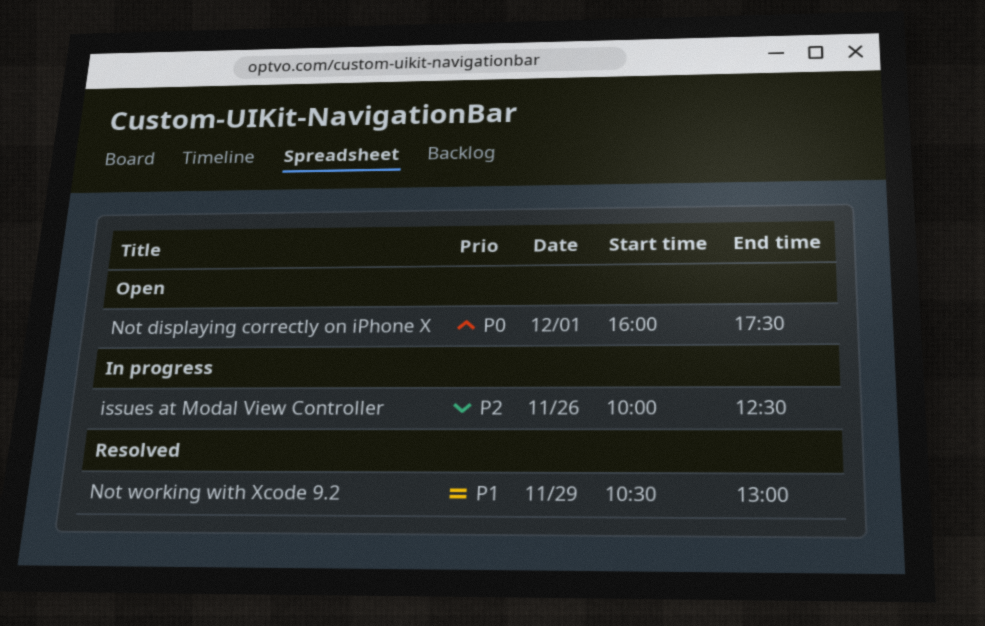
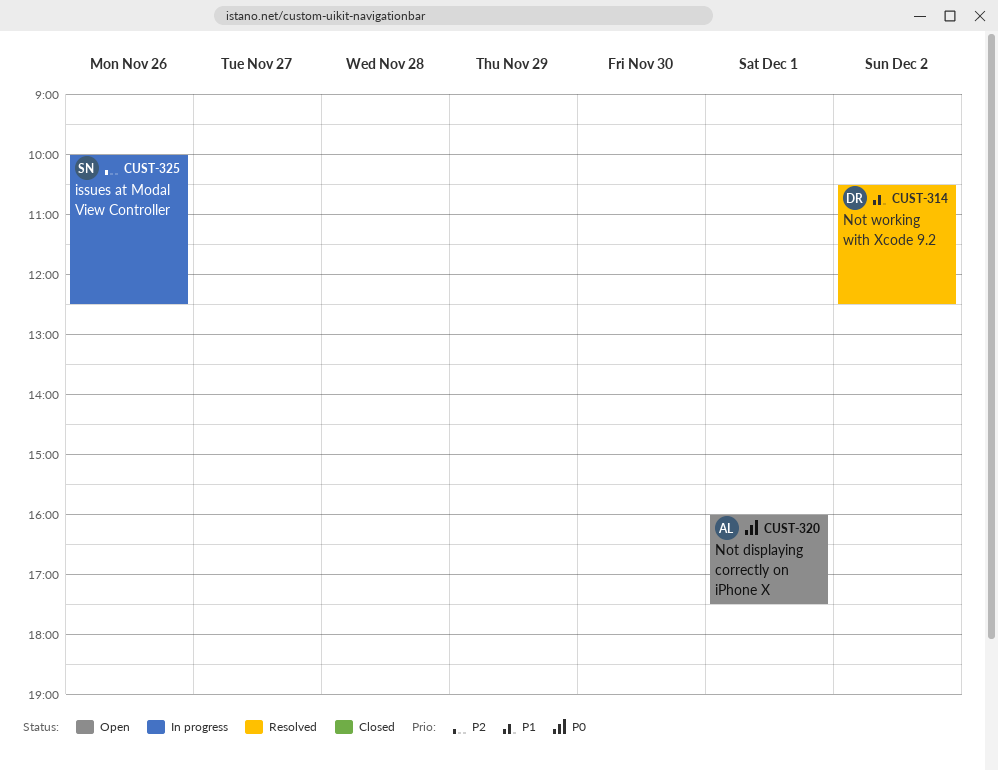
Not working with Xcode 9.2, day: Nov 29 -> Dec 2
Not working with Xcode 9.2, ends: 13:00 -> 12:30

